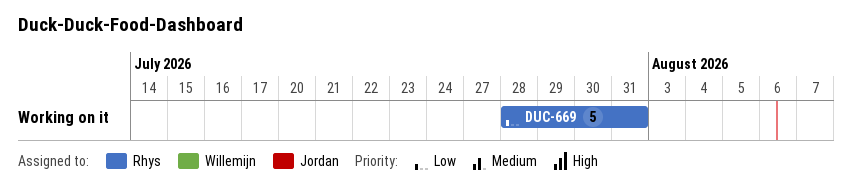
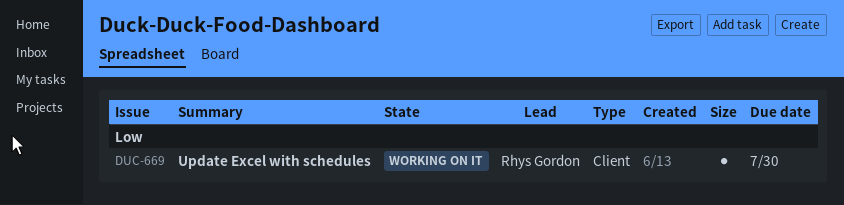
DUC-669, estimate: 5 -> 1
DUC-669, due: Jul 31 -> Jul 30

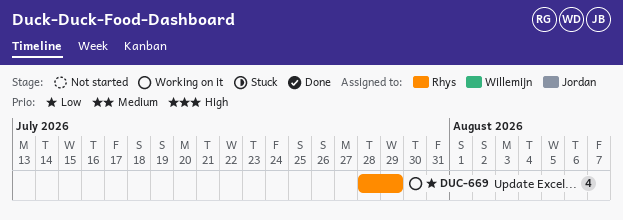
DUC-669, estimate: 1 -> 4
DUC-669, due: Jul 30 -> Jul 29

